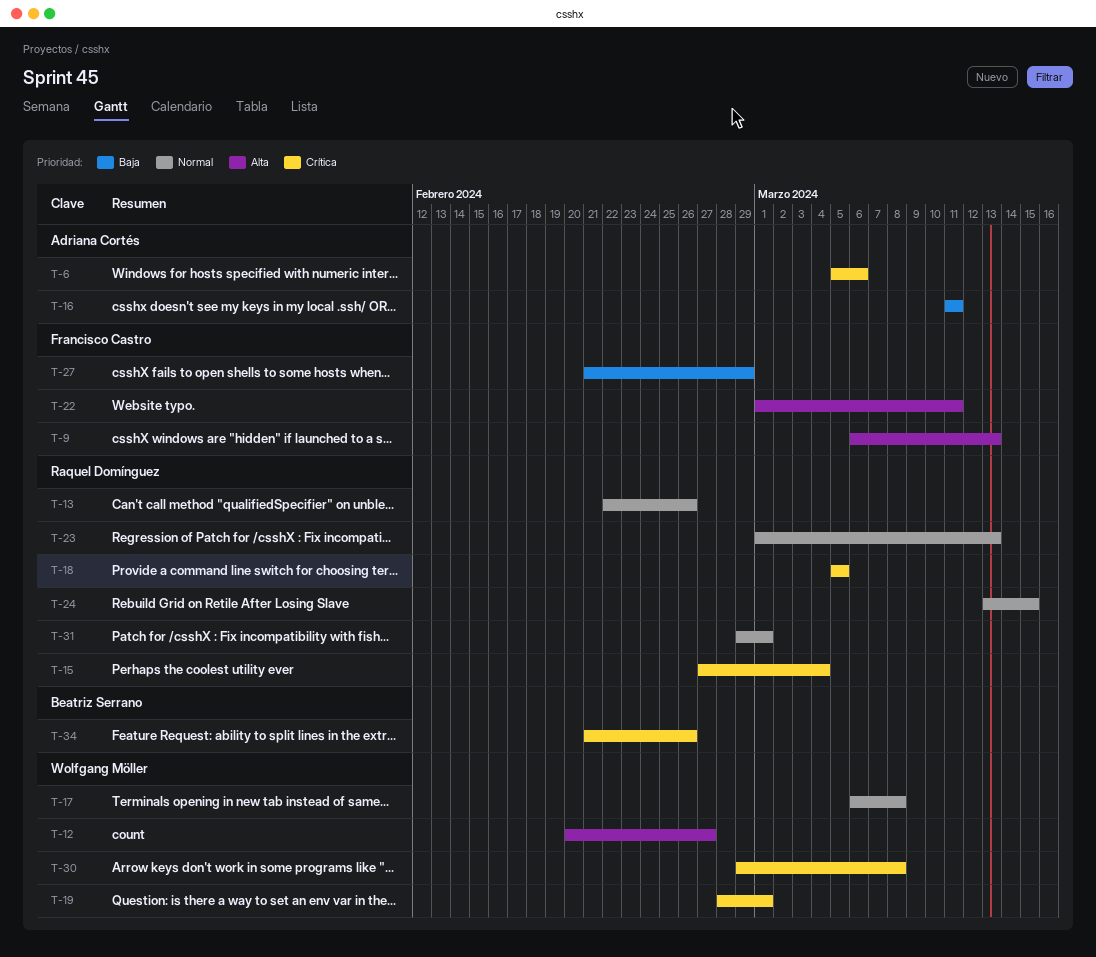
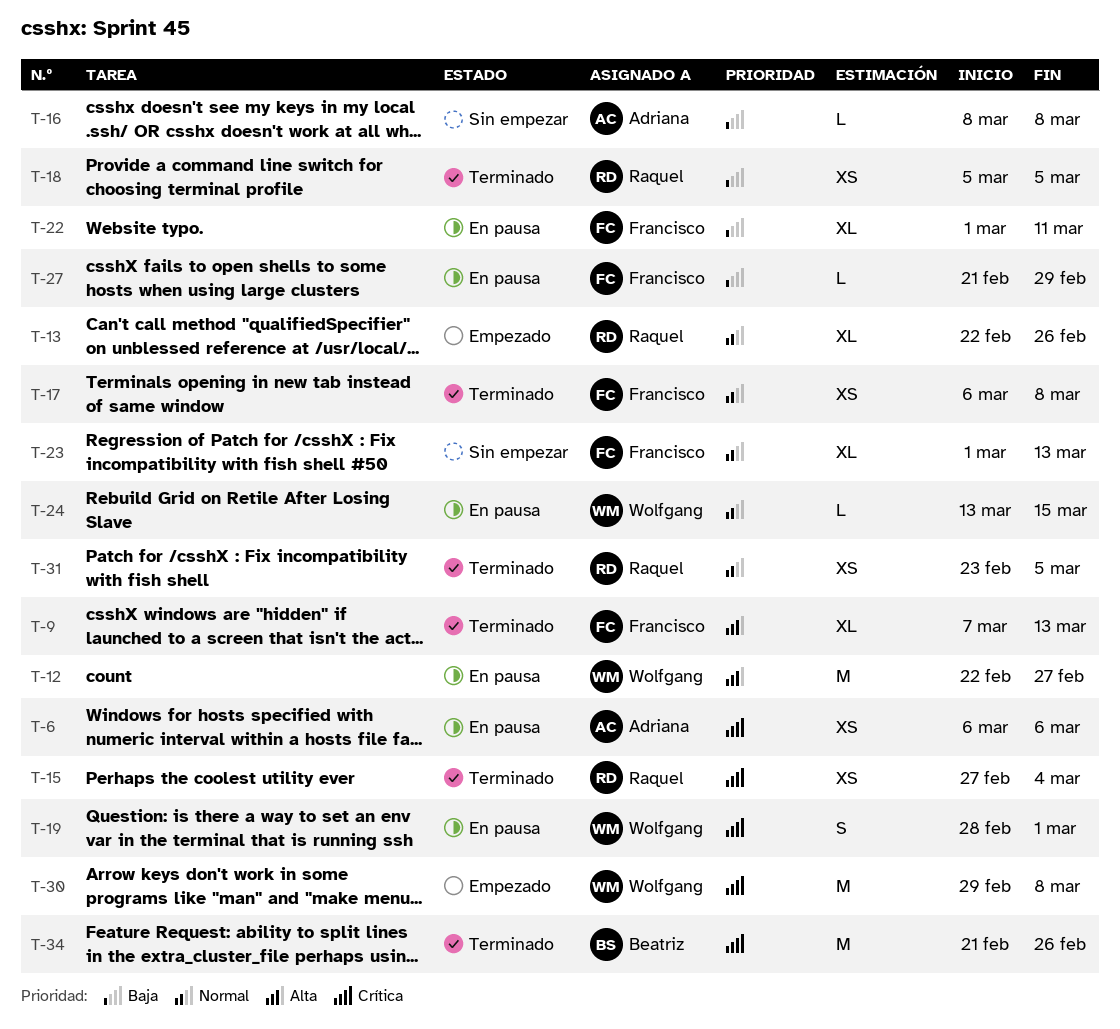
T-6, start: Mar 5 -> Mar 6
T-9, start: Mar 6 -> Mar 7
T-12, start: Feb 20 -> Feb 22
T-16, start: Mar 11 -> Mar 8
T-16, due: Mar 11 -> Mar 8
T-17, owner: Wolfgang Möller -> Francisco Castro
T-18, priority: Crítica -> Baja
T-22, priority: Alta -> Baja
T-23, owner: Raquel Domínguez -> Francisco Castro
T-24, owner: Raquel Domínguez -> Wolfgang Möller
T-31, start: Feb 29 -> Feb 23
T-31, due: Mar 1 -> Mar 5

